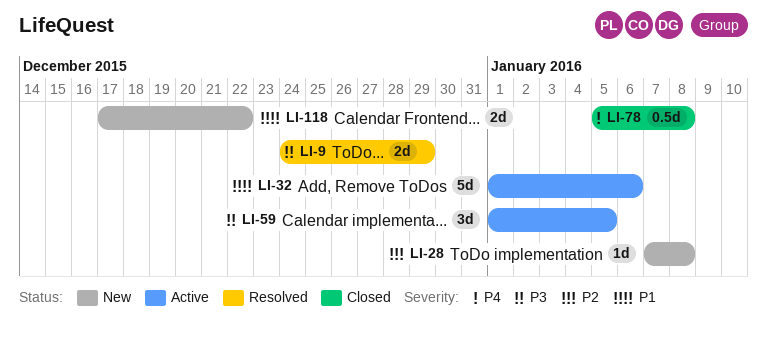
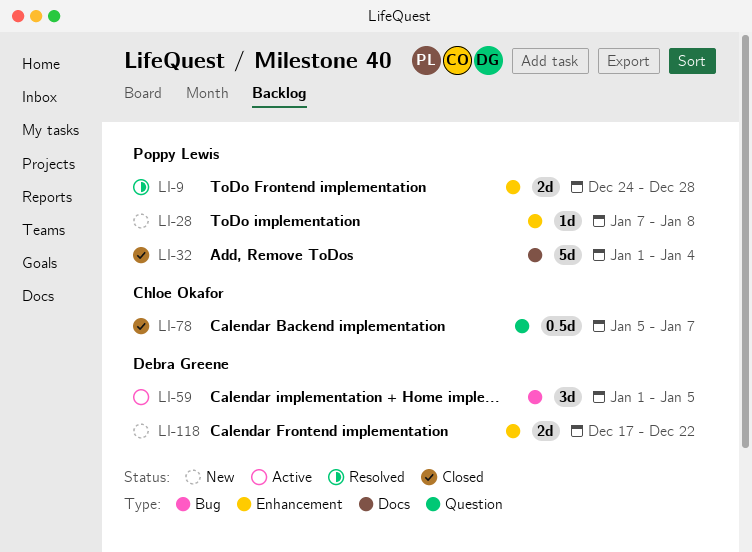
LI-9, due: Dec 29 -> Dec 28
LI-32, status: Active -> Closed
LI-32, due: Jan 6 -> Jan 4
LI-78, due: Jan 8 -> Jan 7

